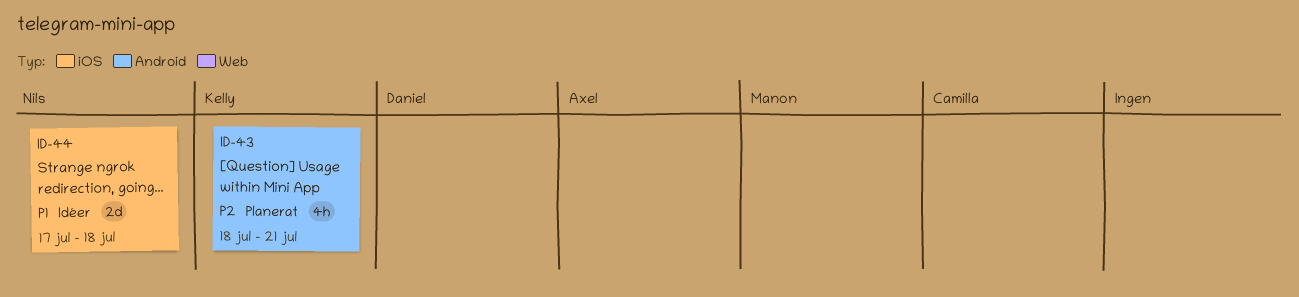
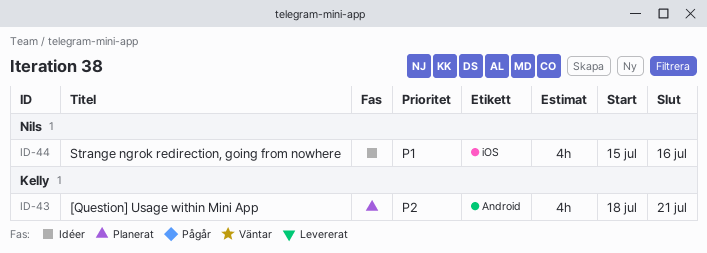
ID-44, estimate: 2d -> 4h
ID-44, start: Jul 17 -> Jul 15
ID-44, due: Jul 18 -> Jul 16

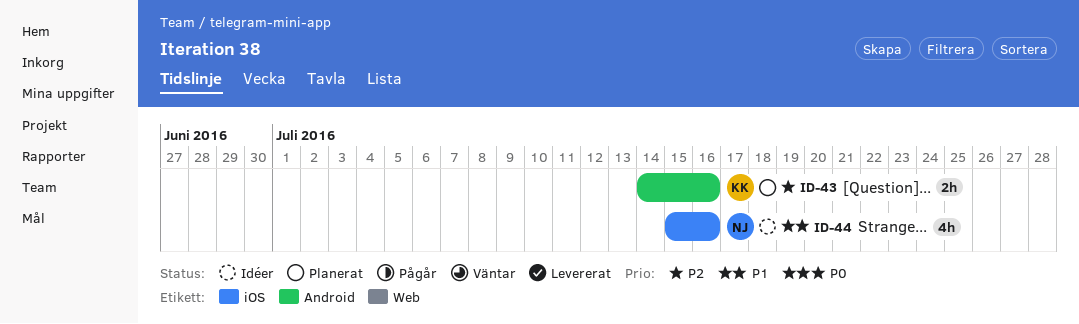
ID-43, estimate: 4h -> 2h
ID-43, start: Jul 18 -> Jul 14
ID-43, due: Jul 21 -> Jul 16

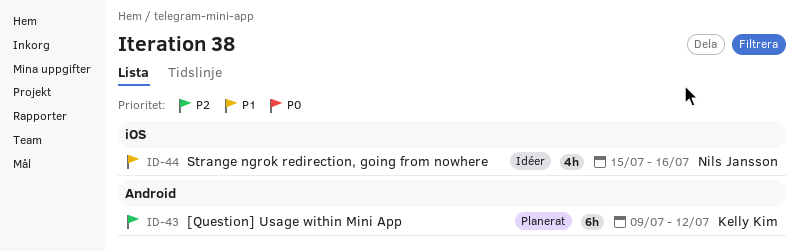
ID-43, estimate: 2h -> 6h
ID-43, start: Jul 14 -> Jul 9
ID-43, due: Jul 16 -> Jul 12

